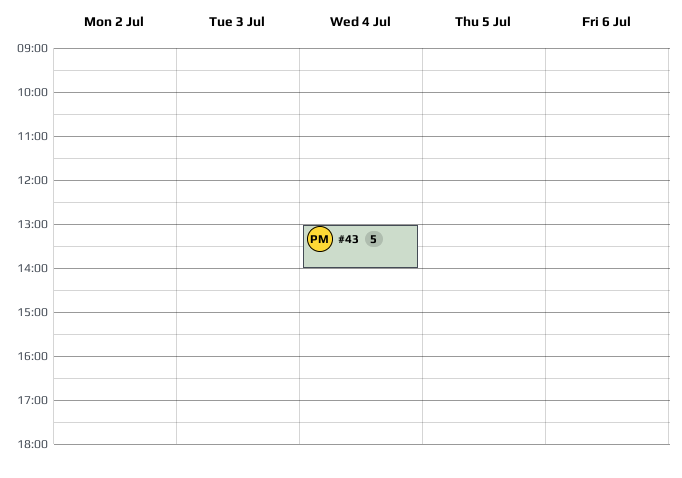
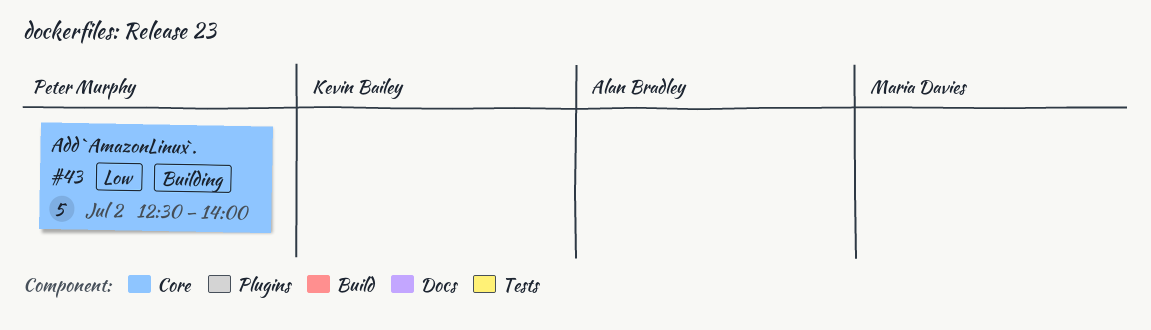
#43, day: Jul 4 -> Jul 2
#43, begins: 13:00 -> 12:30

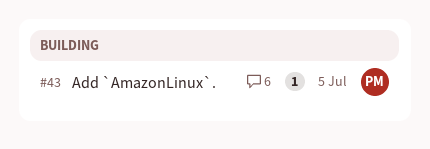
#43, estimate: 5 -> 1
#43, day: Jul 2 -> Jul 5

